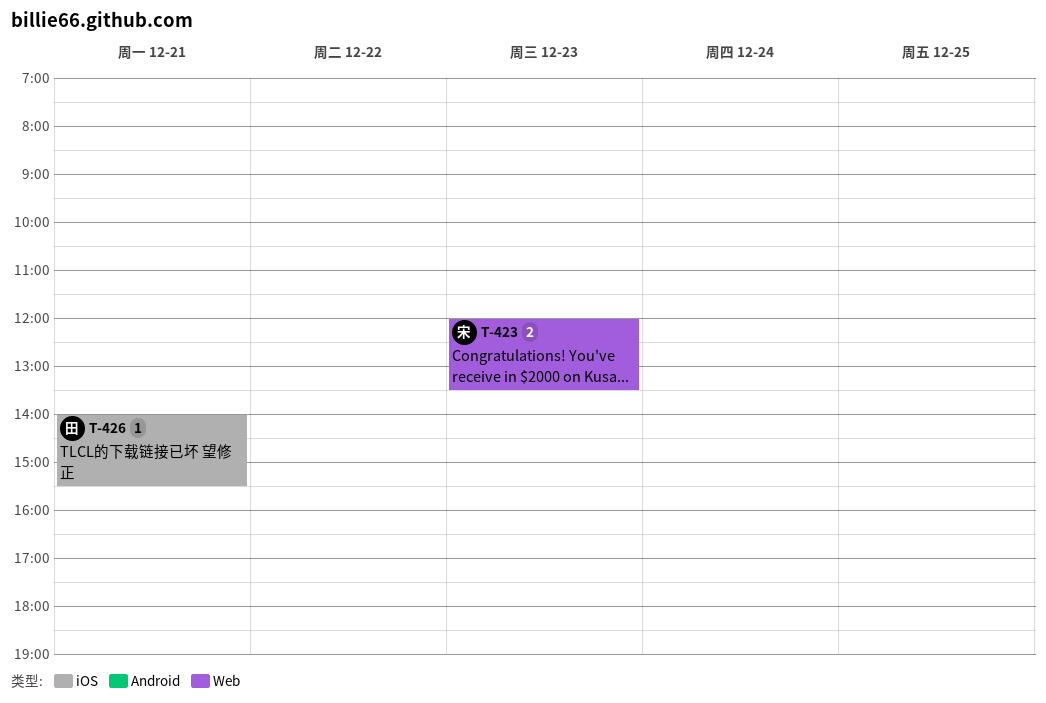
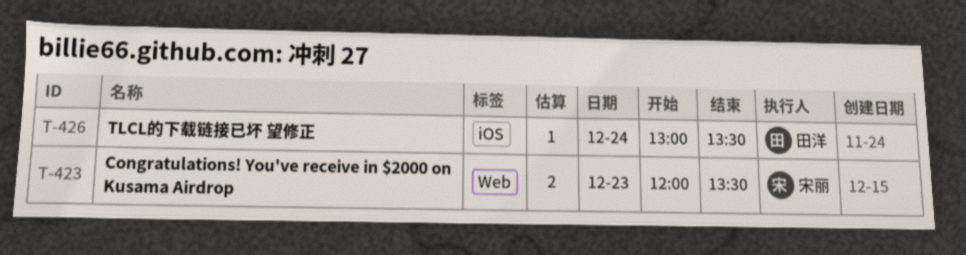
T-426, day: Dec 21 -> Dec 24
T-426, begins: 14:00 -> 13:00
T-426, ends: 15:30 -> 13:30

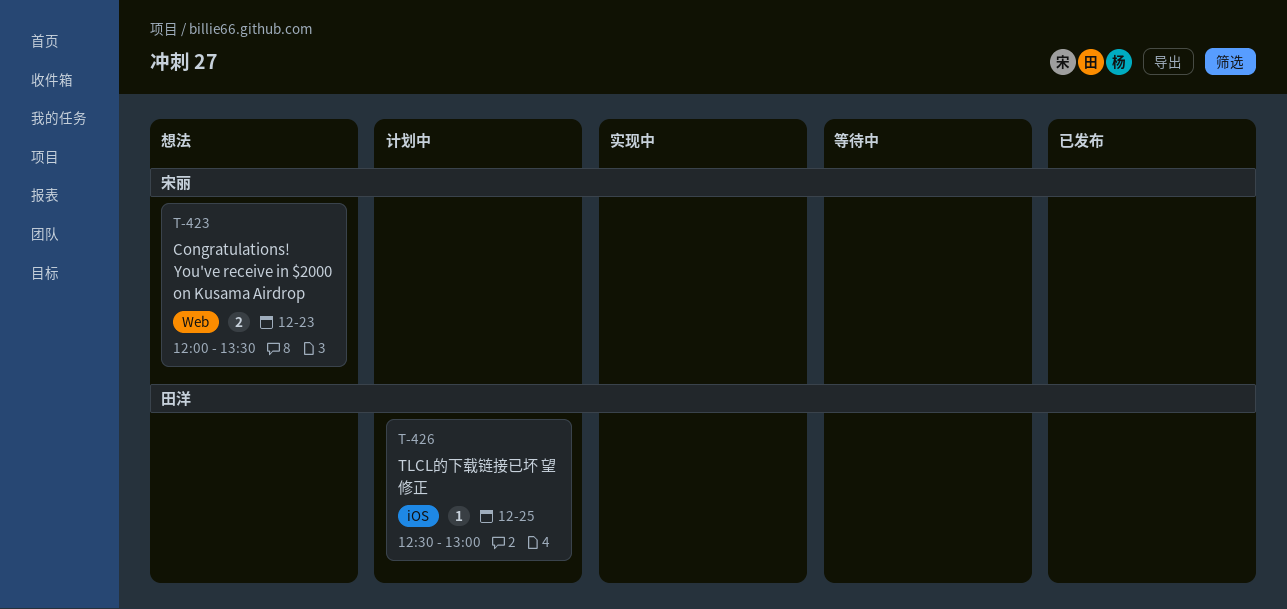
T-426, day: Dec 24 -> Dec 25
T-426, begins: 13:00 -> 12:30
T-426, ends: 13:30 -> 13:00

